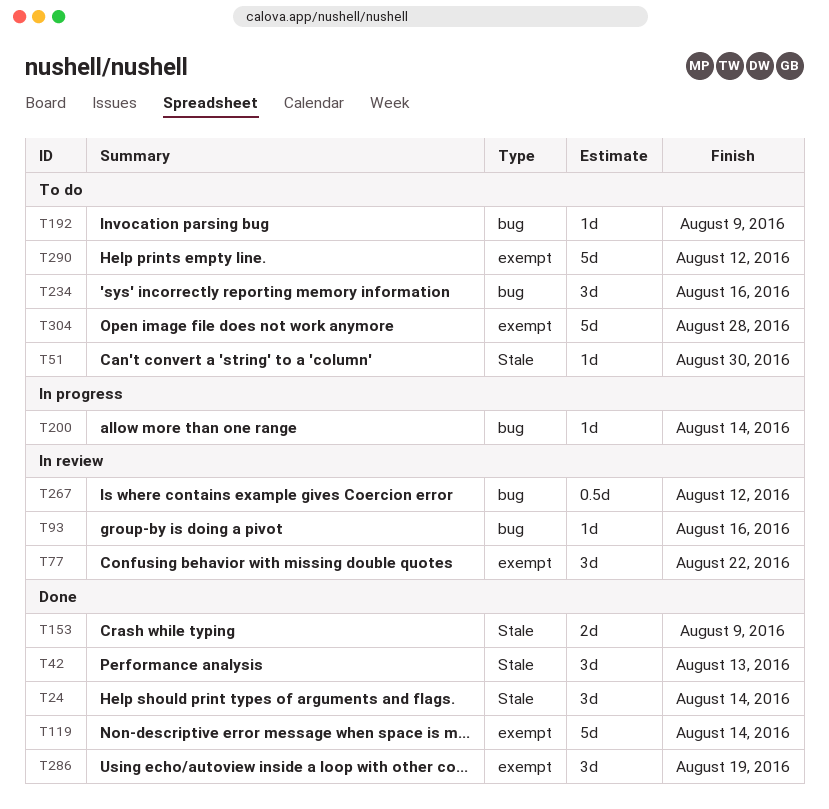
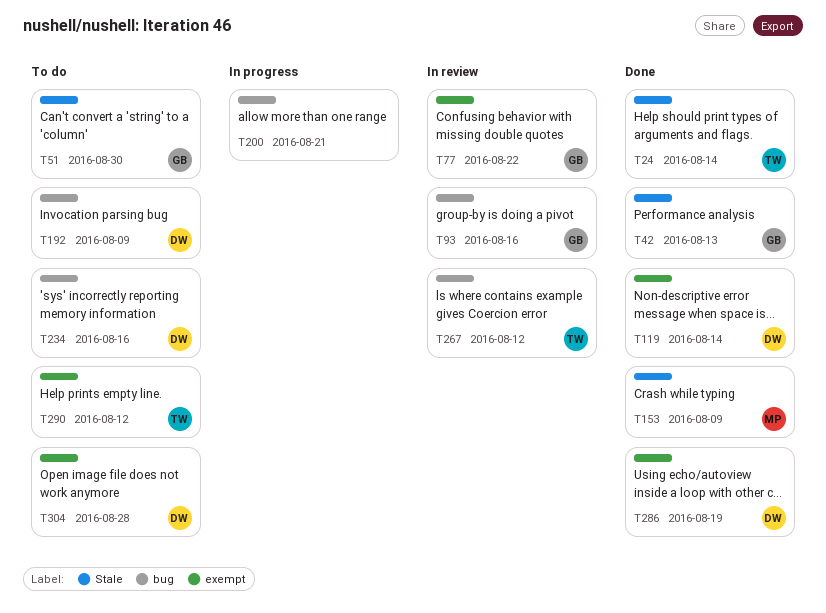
T200, due: Aug 14 -> Aug 21

